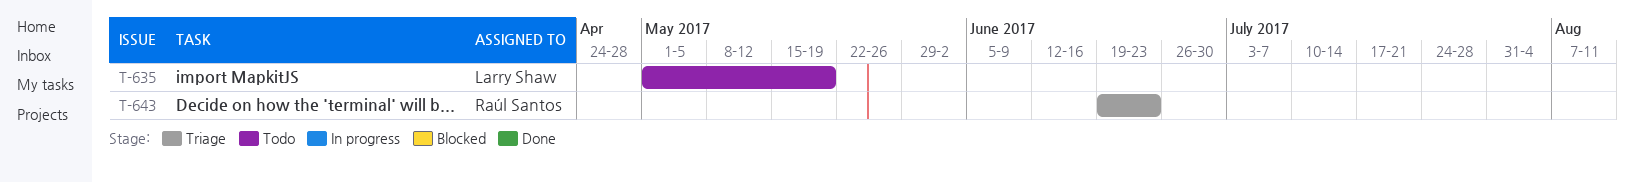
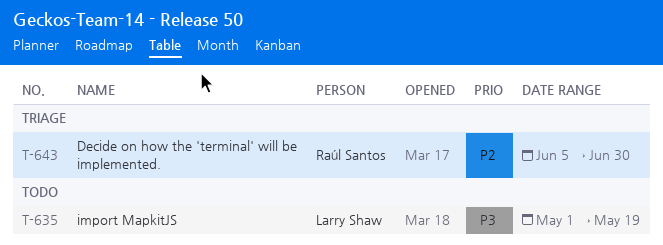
T-643, start: Jun 19 -> Jun 5
T-643, due: Jun 23 -> Jun 30

